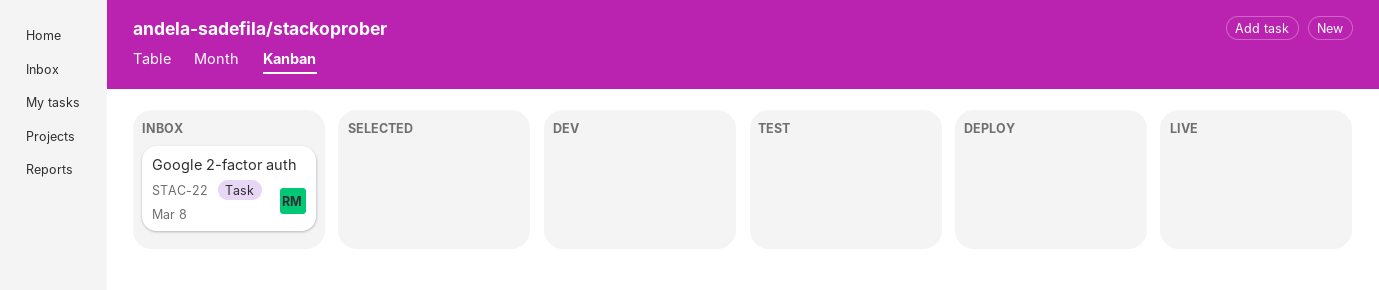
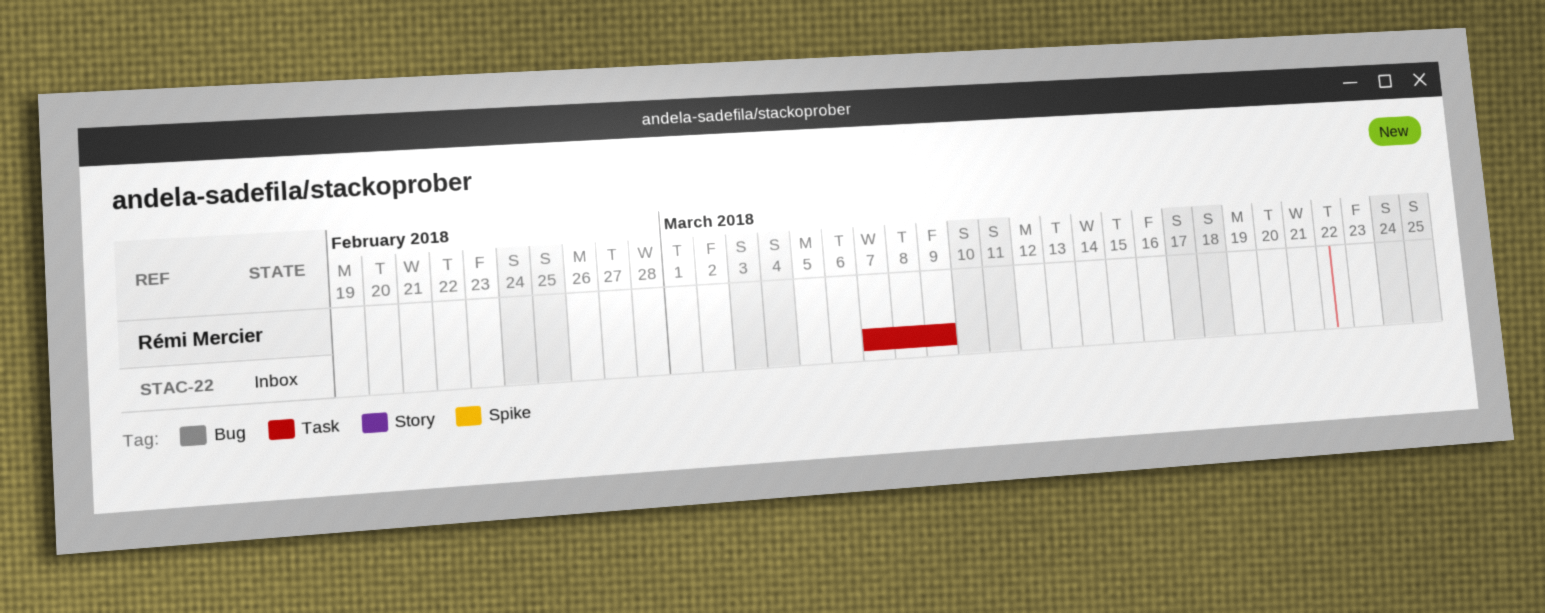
STAC-22, due: Mar 8 -> Mar 9

